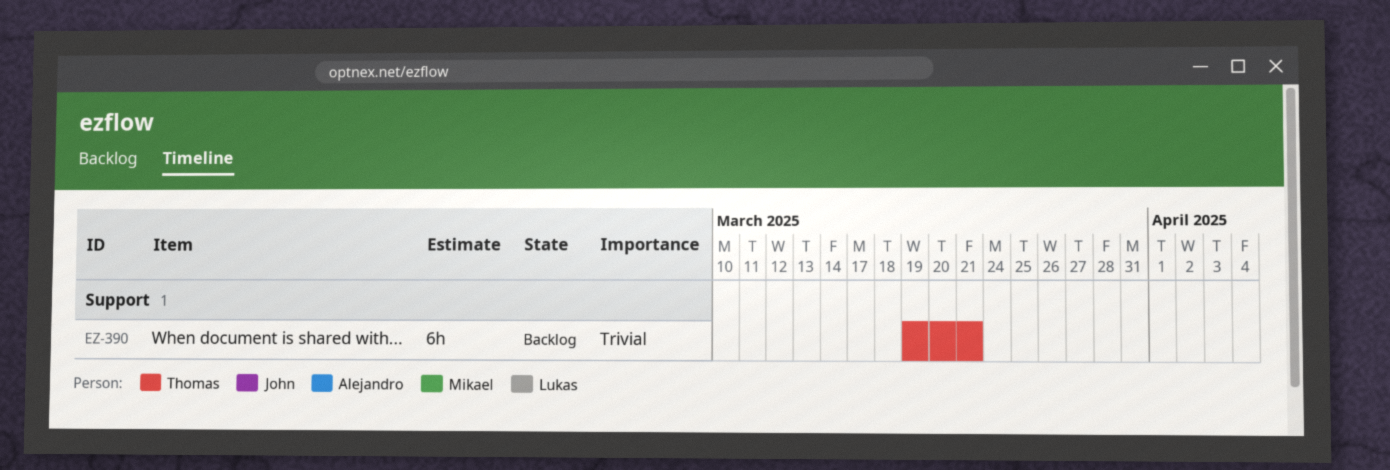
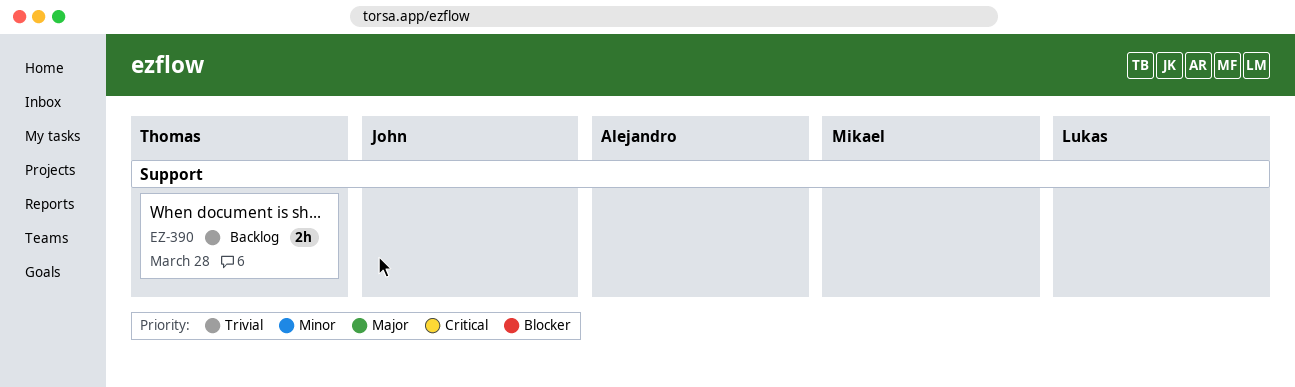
EZ-390, estimate: 6h -> 2h
EZ-390, due: Mar 21 -> Mar 28

